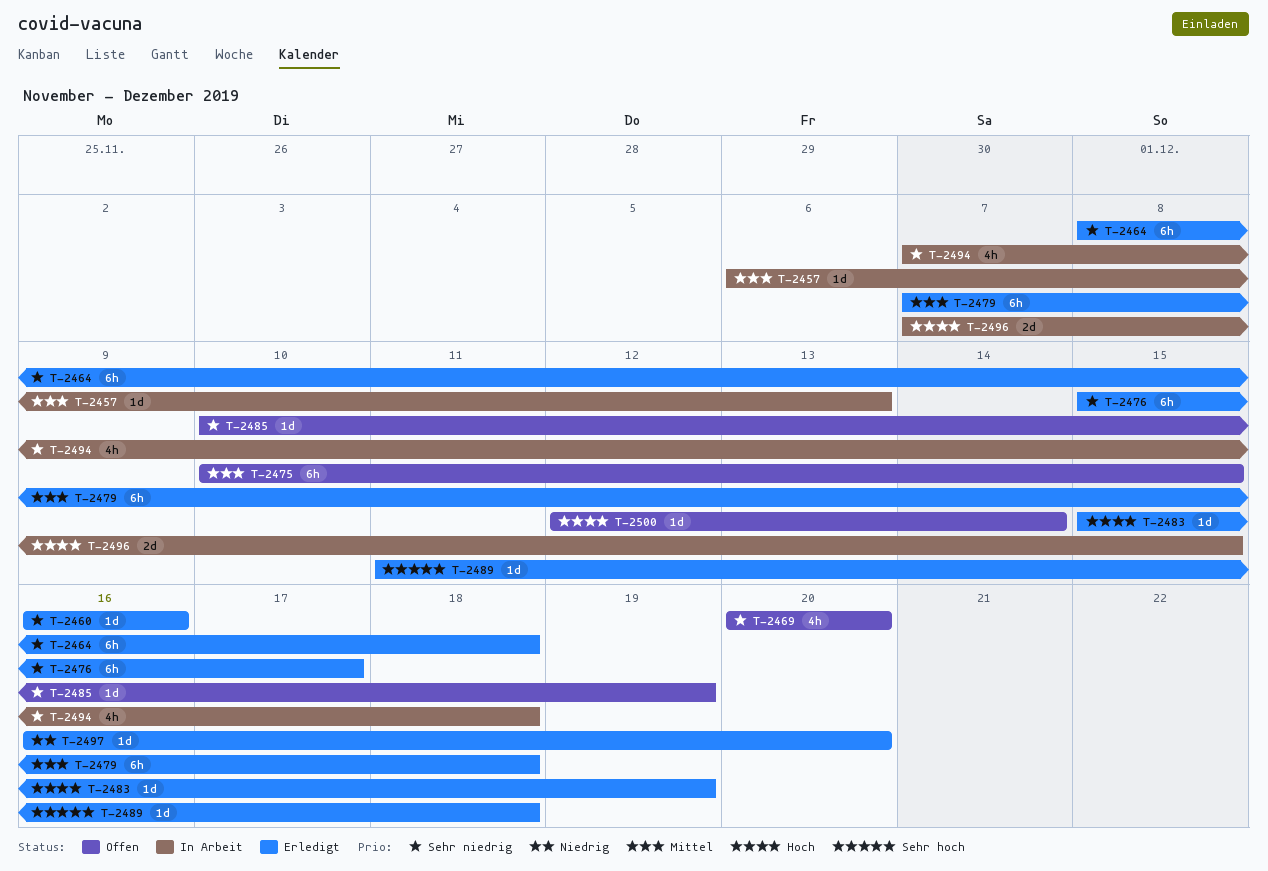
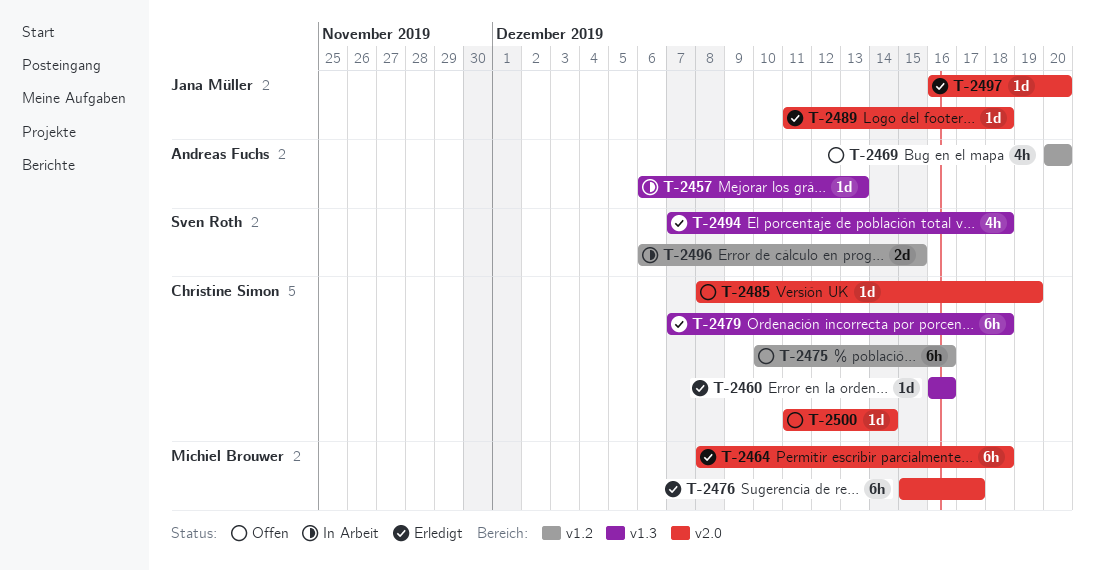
T-2475, due: Dec 15 -> Dec 16
T-2483: present -> none
T-2485, start: Dec 10 -> Dec 8
T-2494, status: In Arbeit -> Erledigt
T-2496, start: Dec 7 -> Dec 6
T-2500, start: Dec 12 -> Dec 11

